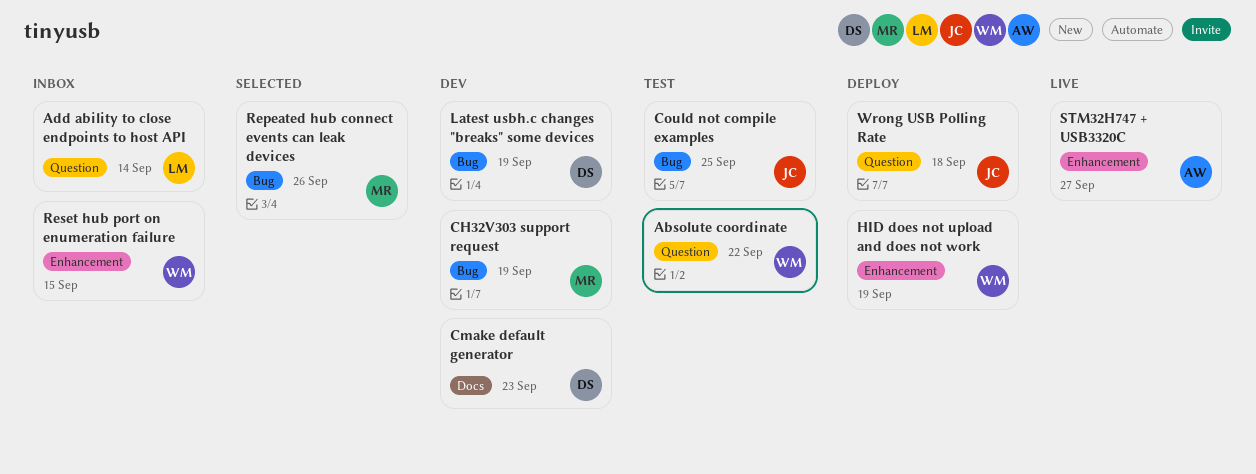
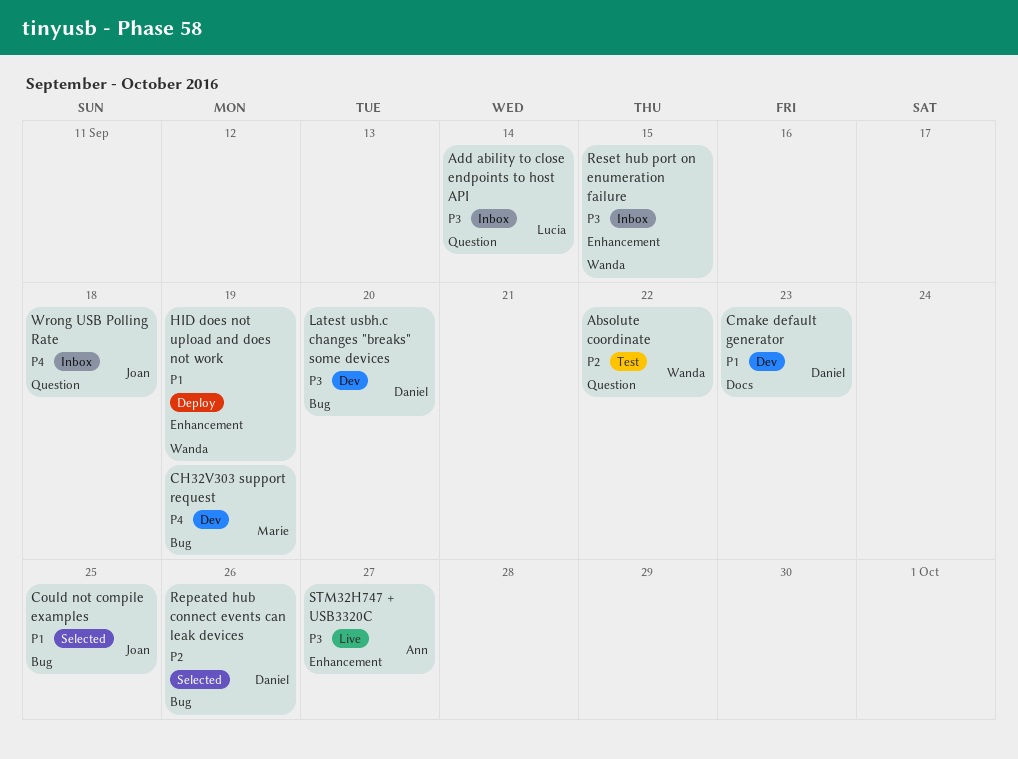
Could not compile examples, status: Test -> Selected
Latest usbh.c changes "breaks" some devices, due: Sep 19 -> Sep 20
Repeated hub connect events can leak devices, owner: Marie -> Daniel
Wrong USB Polling Rate, status: Deploy -> Inbox

